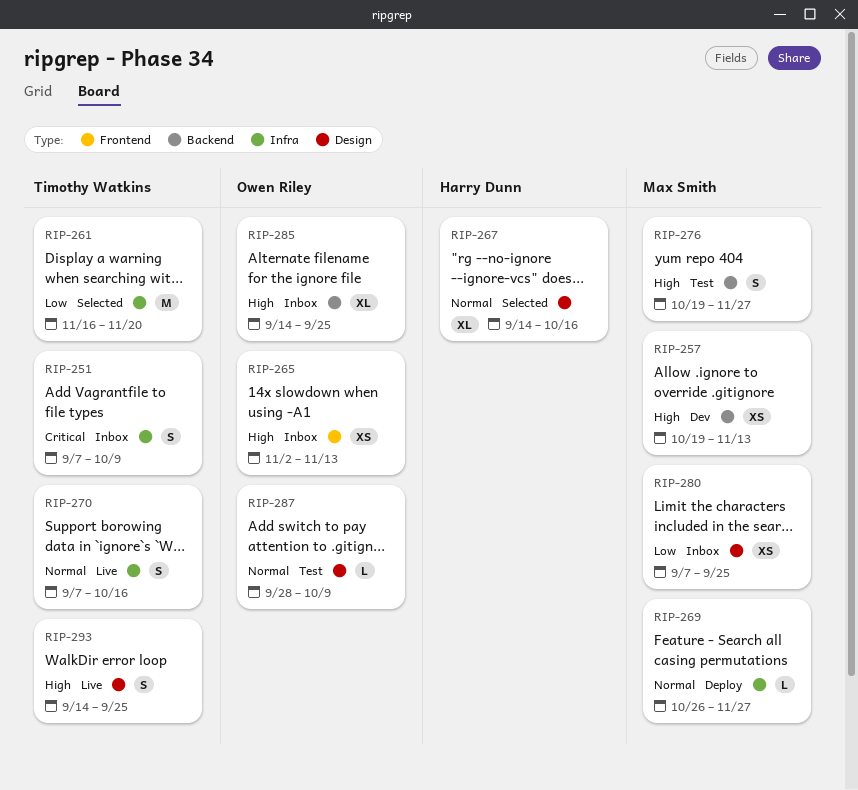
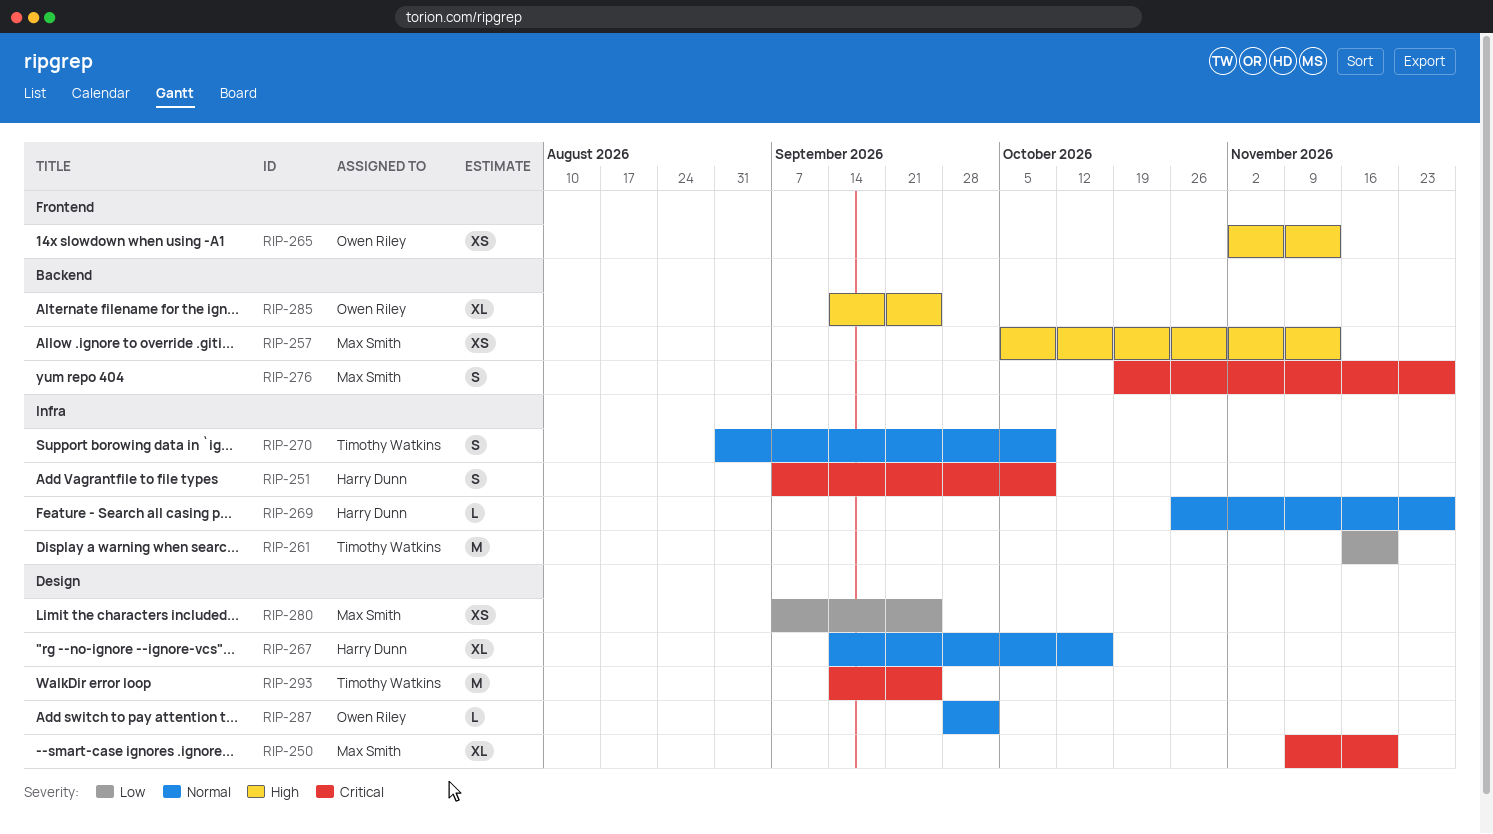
RIP-250: none -> present
RIP-251, owner: Timothy Watkins -> Harry Dunn
RIP-257, start: Oct 19 -> Oct 5
RIP-269, owner: Max Smith -> Harry Dunn
RIP-270, start: Sep 7 -> Aug 31
RIP-270, due: Oct 16 -> Oct 9
RIP-276, priority: High -> Critical
RIP-287, due: Oct 9 -> Oct 2
RIP-293, priority: High -> Critical
RIP-293, estimate: S -> M

